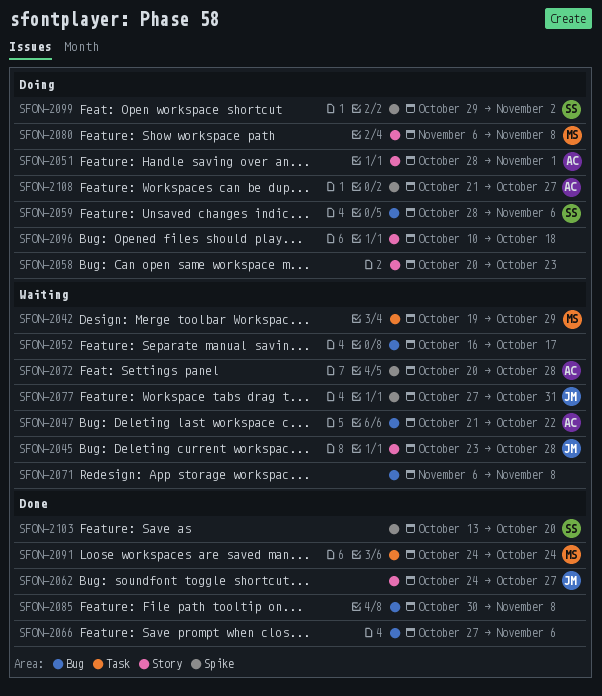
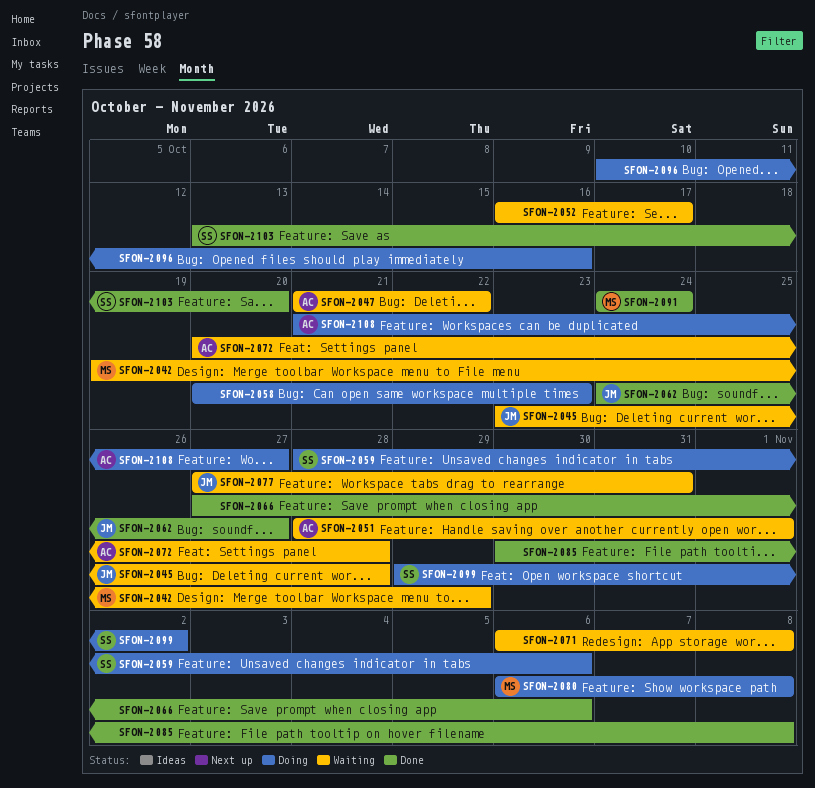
SFON-2051, status: Doing -> Waiting
SFON-2096, due: Oct 18 -> Oct 16

